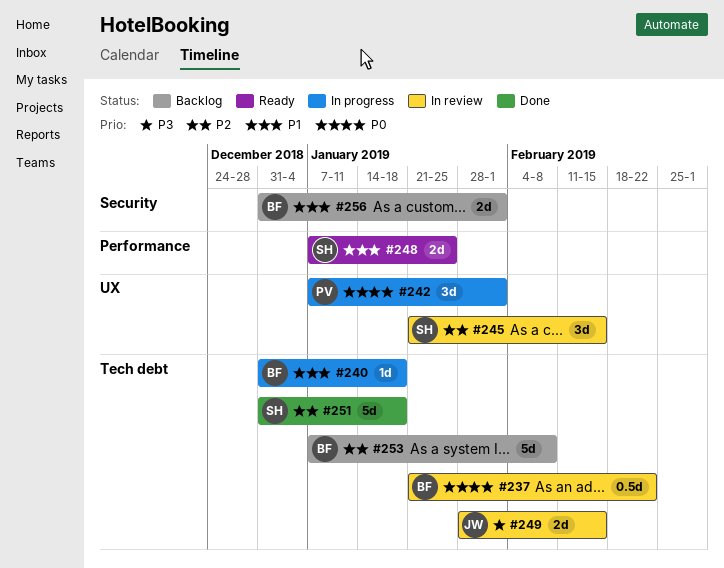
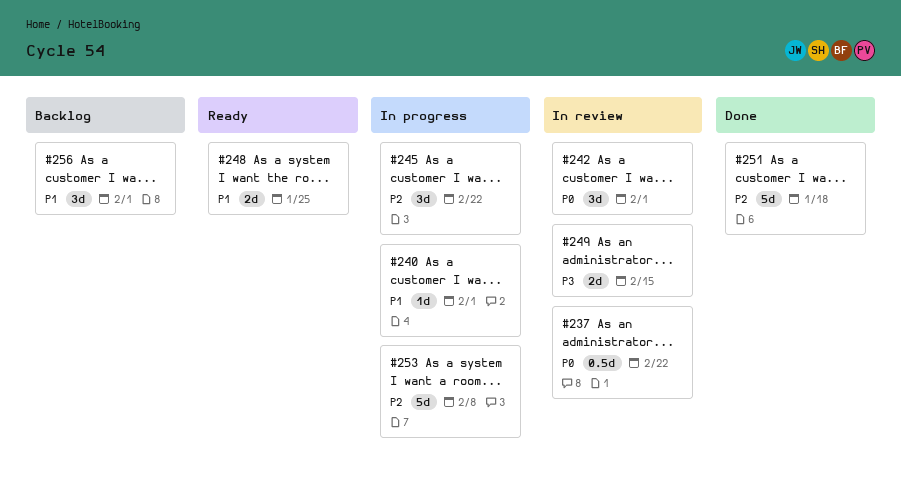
#240, due: Jan 18 -> Feb 1
#242, status: In progress -> In review
#245, status: In review -> In progress
#245, due: Feb 15 -> Feb 22
#253, status: Backlog -> In progress
#256, estimate: 2d -> 3d

